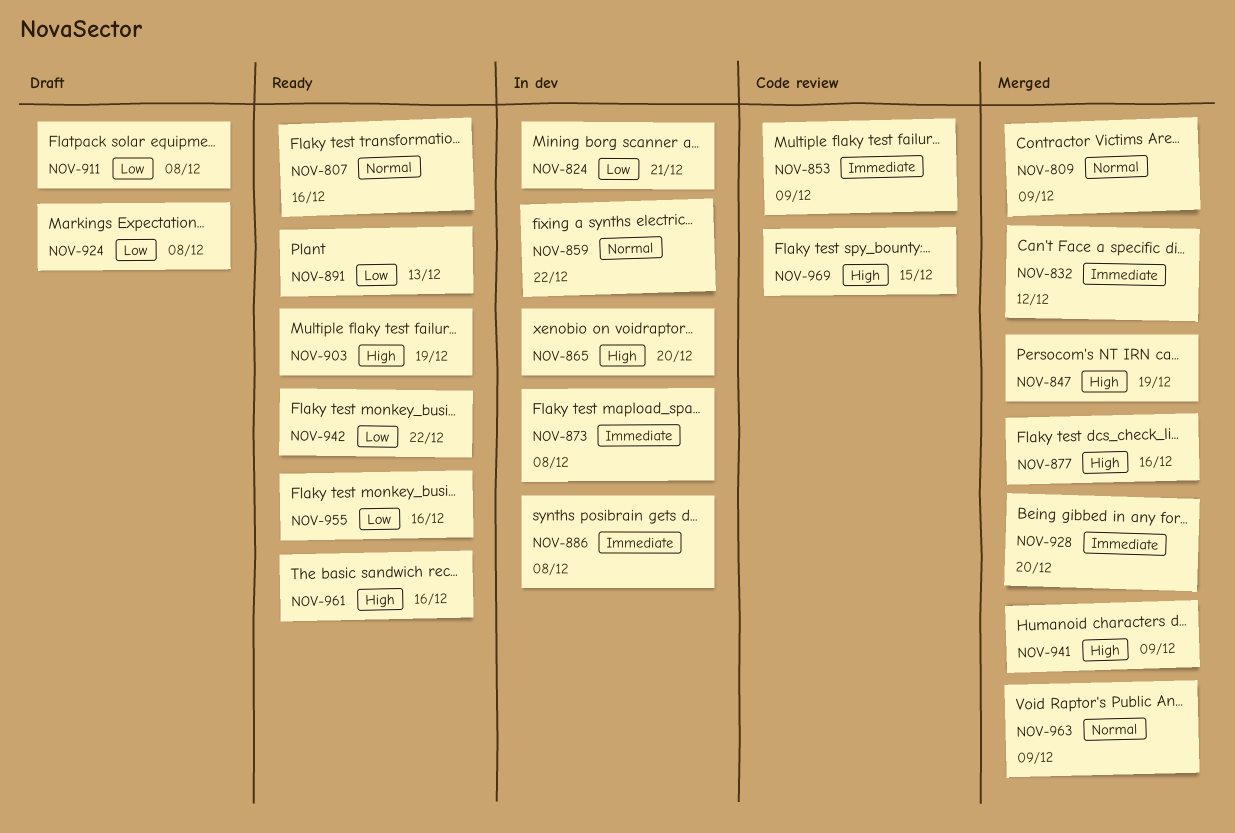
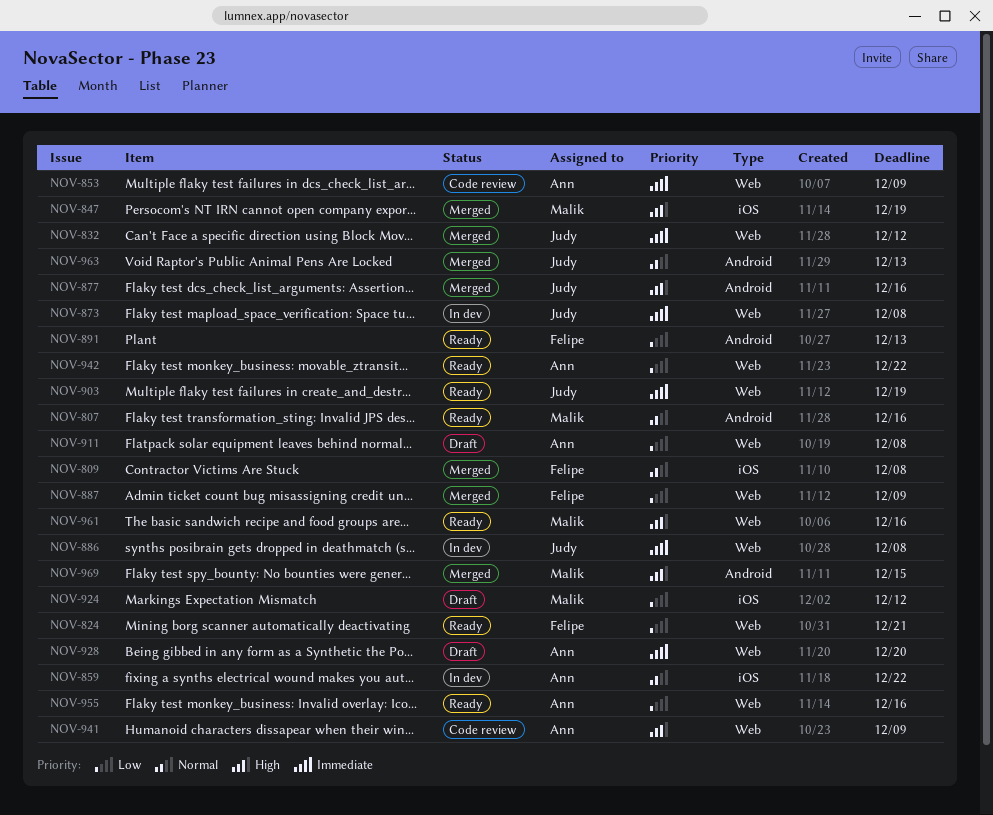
NOV-809, due: Dec 9 -> Dec 8
NOV-824, status: In dev -> Ready
NOV-865: present -> none
NOV-887: none -> present
NOV-903, priority: High -> Immediate
NOV-924, due: Dec 8 -> Dec 12
NOV-928, status: Merged -> Draft
NOV-941, status: Merged -> Code review
NOV-963, due: Dec 9 -> Dec 13
NOV-969, status: Code review -> Merged

